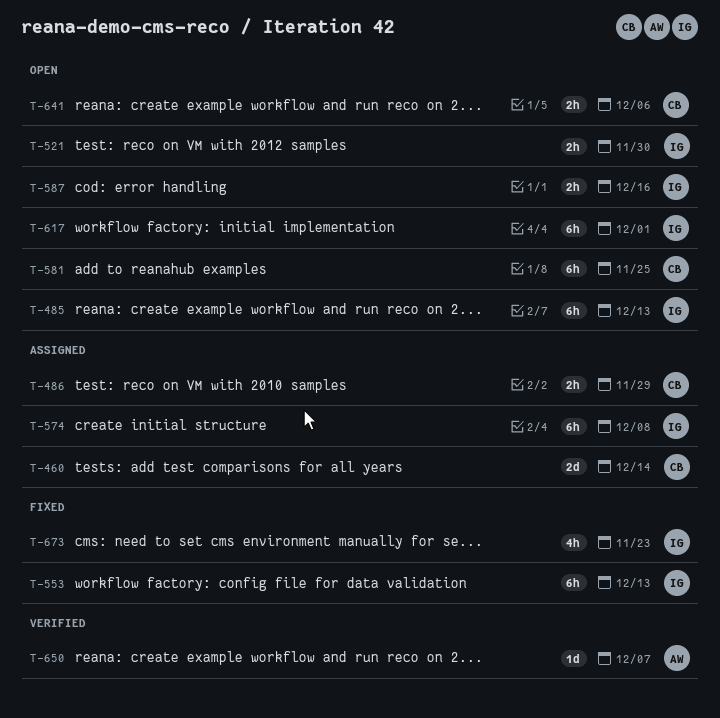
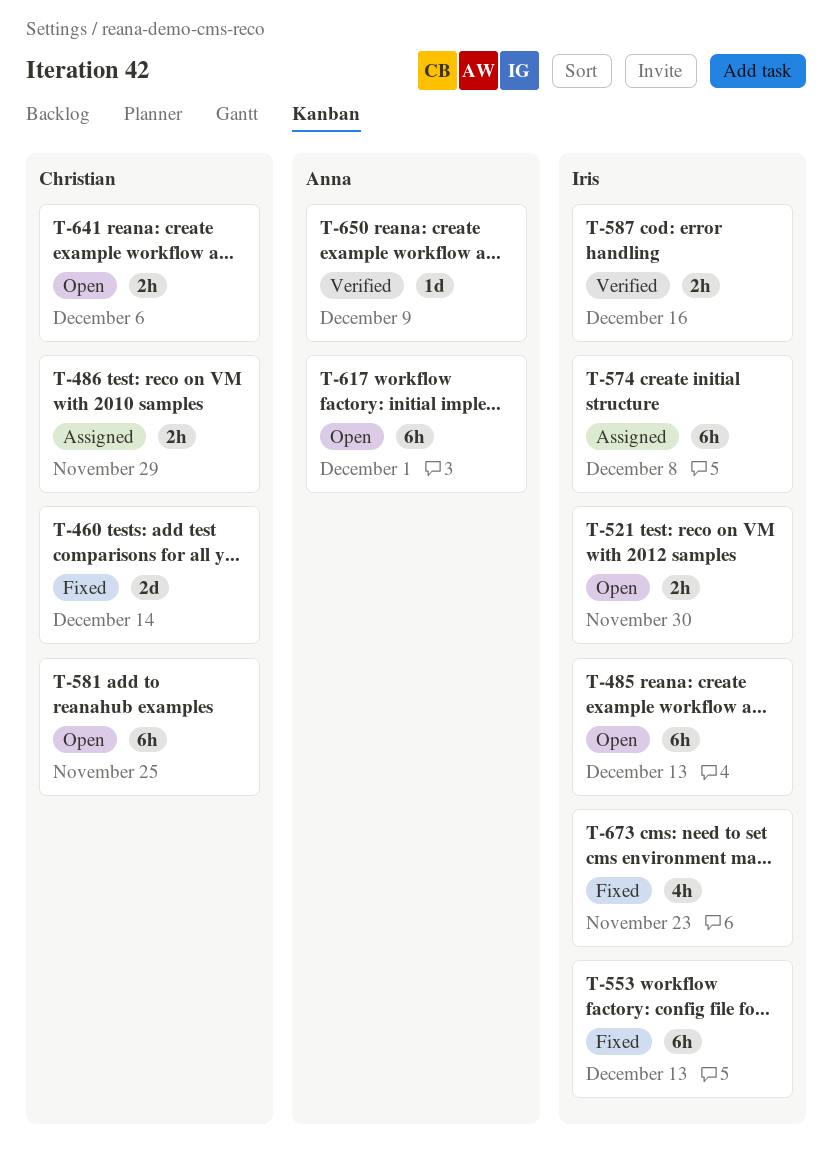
T-460, status: Assigned -> Fixed
T-587, status: Open -> Verified
T-617, owner: Iris -> Anna
T-650, due: Dec 7 -> Dec 9

